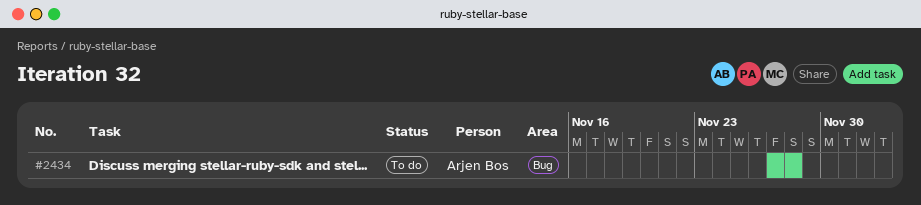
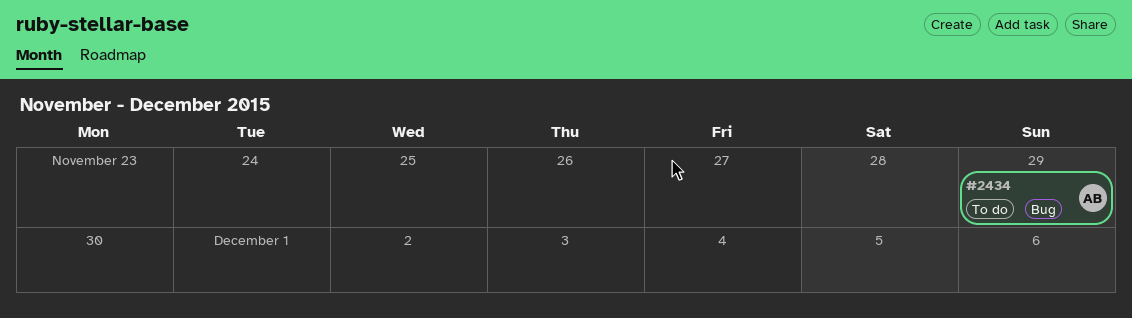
#2434, due: Nov 28 -> Nov 29

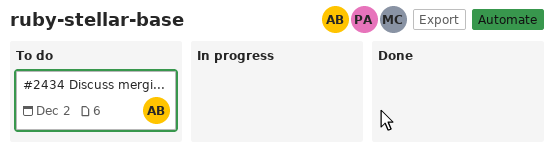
#2434, due: Nov 29 -> Dec 2

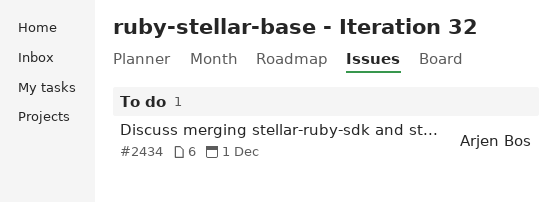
#2434, due: Dec 2 -> Dec 1

